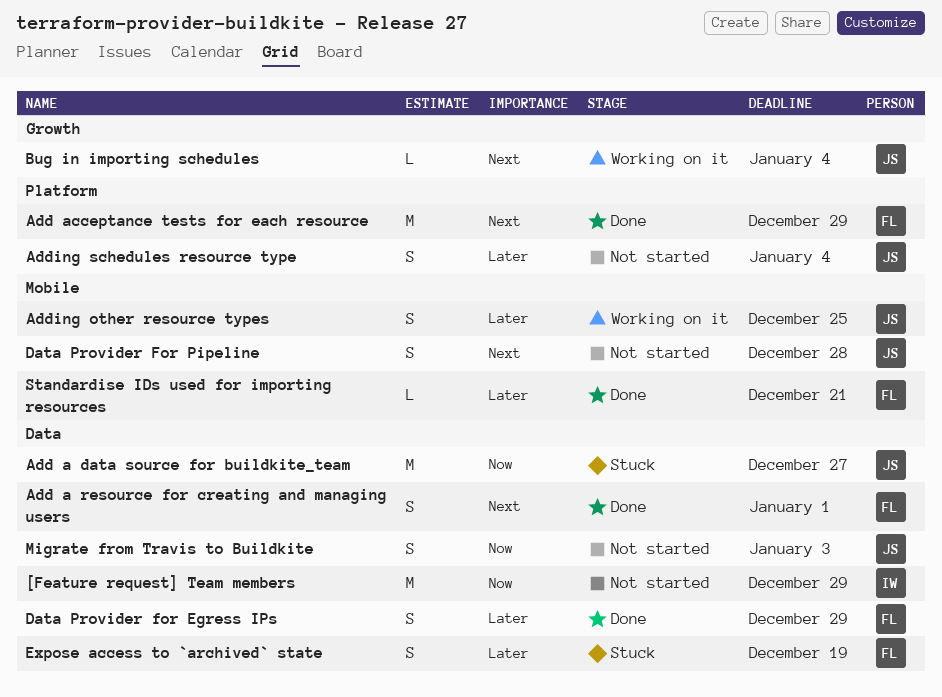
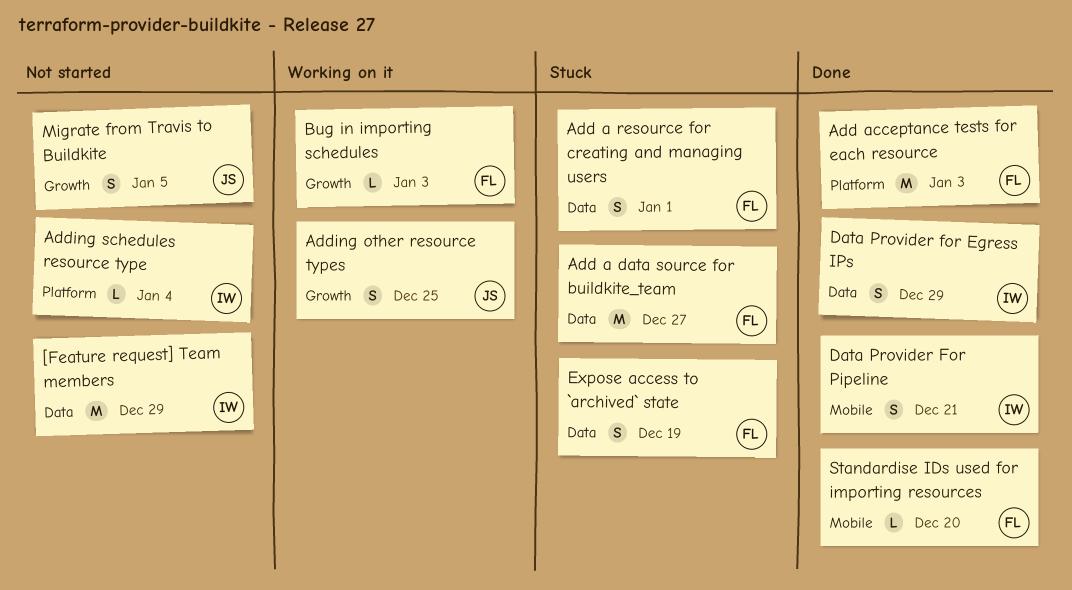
Add a data source for buildkite_team, owner: JS -> FL
Add a resource for creating and managing users, status: Done -> Stuck
Add acceptance tests for each resource, due: Dec 29 -> Jan 3
Adding other resource types, label: Mobile -> Growth
Adding schedules resource type, owner: JS -> IW
Adding schedules resource type, estimate: S -> L
Bug in importing schedules, owner: JS -> FL
Bug in importing schedules, due: Jan 4 -> Jan 3
Data Provider for Egress IPs, owner: FL -> IW
Data Provider For Pipeline, status: Not started -> Done
Data Provider For Pipeline, owner: JS -> IW
Data Provider For Pipeline, due: Dec 28 -> Dec 21
Migrate from Travis to Buildkite, label: Data -> Growth
Migrate from Travis to Buildkite, due: Jan 3 -> Jan 5
Standardise IDs used for importing resources, due: Dec 21 -> Dec 20

